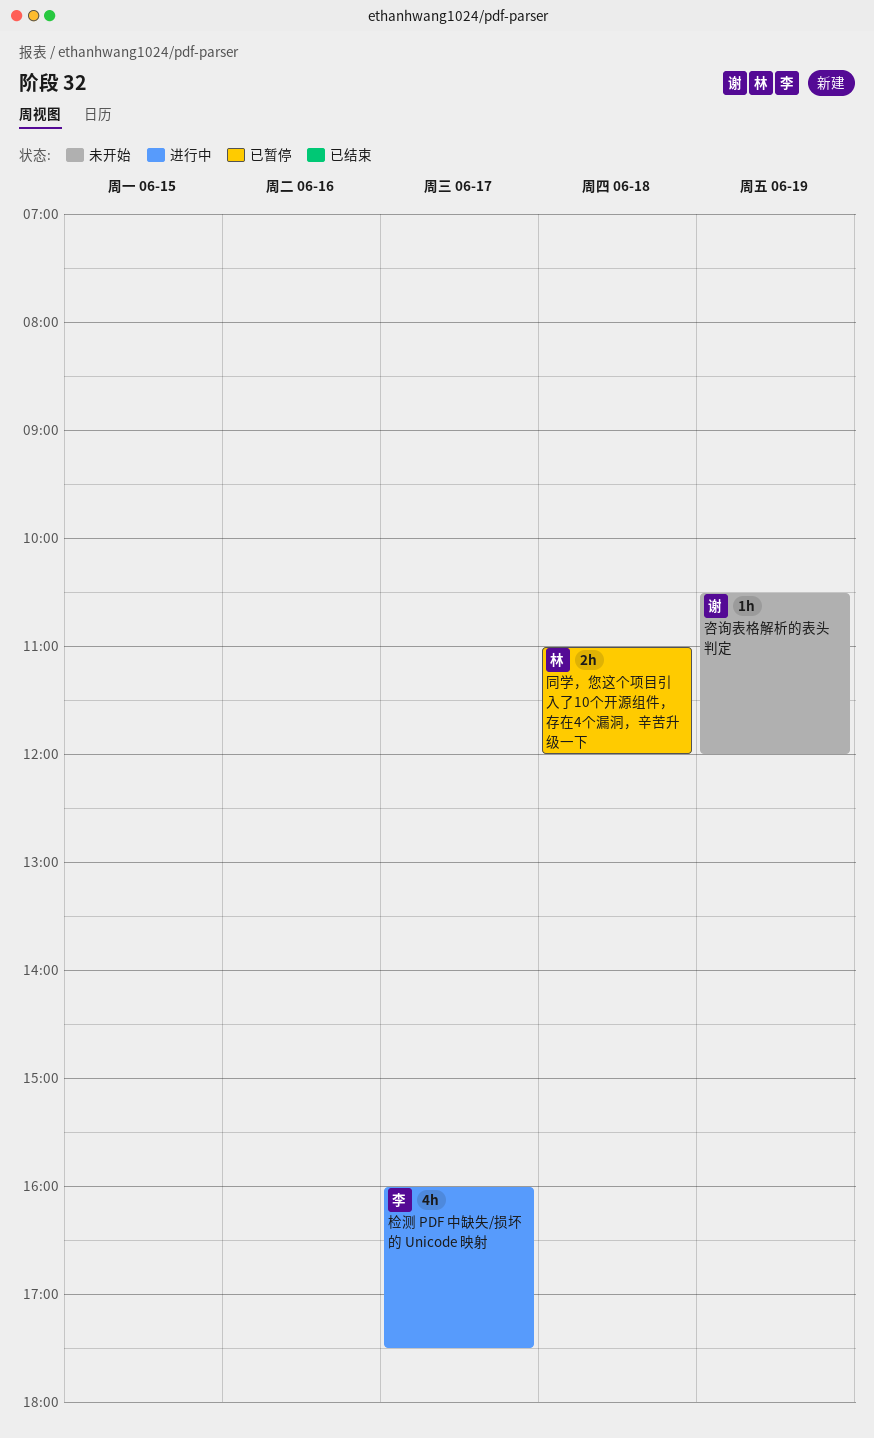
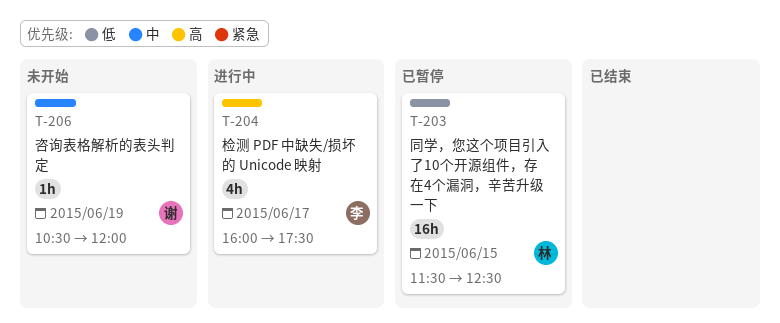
同学，您这个项目引入了10个开源组件，存在4个漏洞，辛苦升级一下, estimate: 2h -> 16h
同学，您这个项目引入了10个开源组件，存在4个漏洞，辛苦升级一下, day: Jun 18 -> Jun 15
同学，您这个项目引入了10个开源组件，存在4个漏洞，辛苦升级一下, begins: 11:00 -> 11:30
同学，您这个项目引入了10个开源组件，存在4个漏洞，辛苦升级一下, ends: 12:00 -> 12:30

